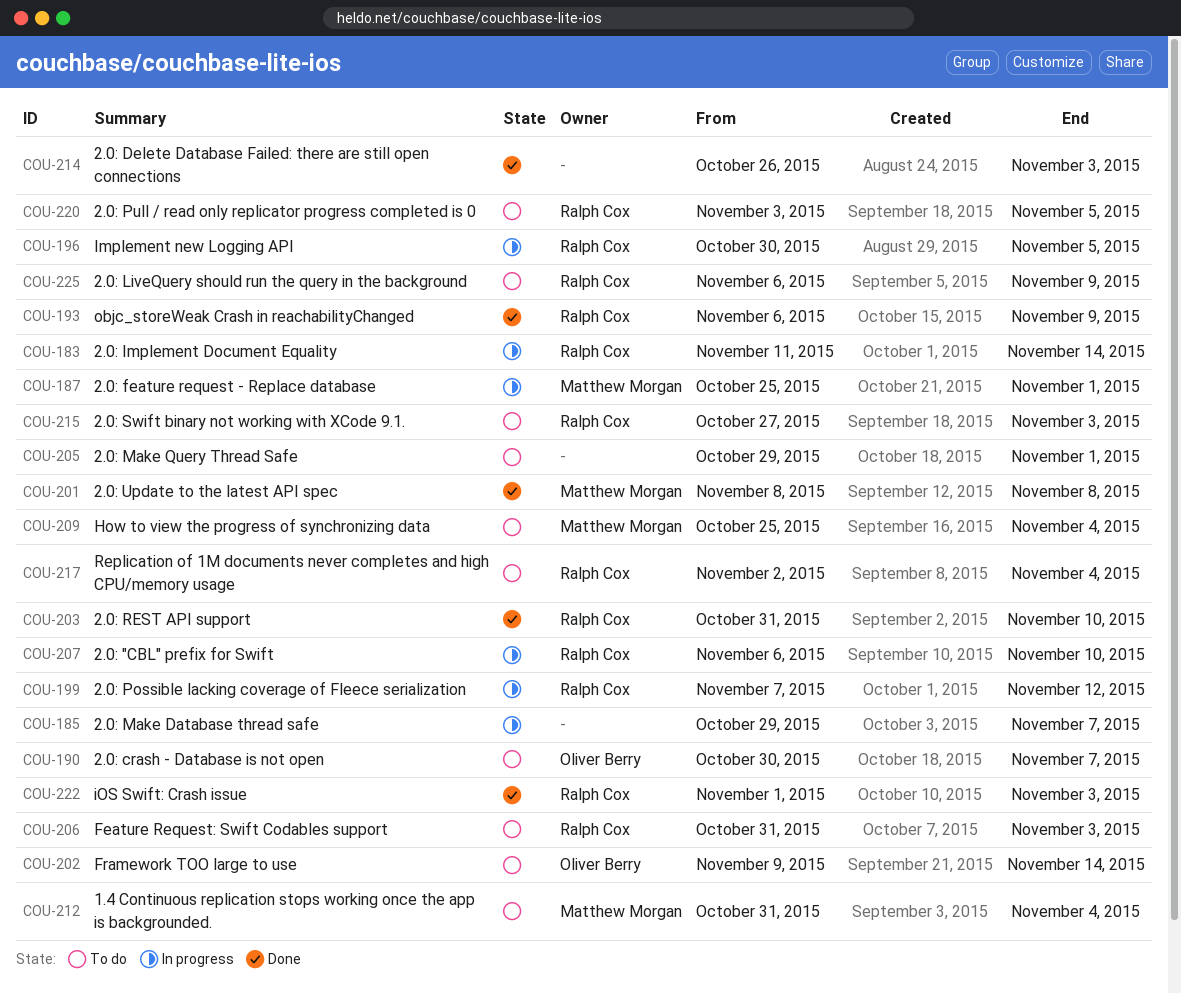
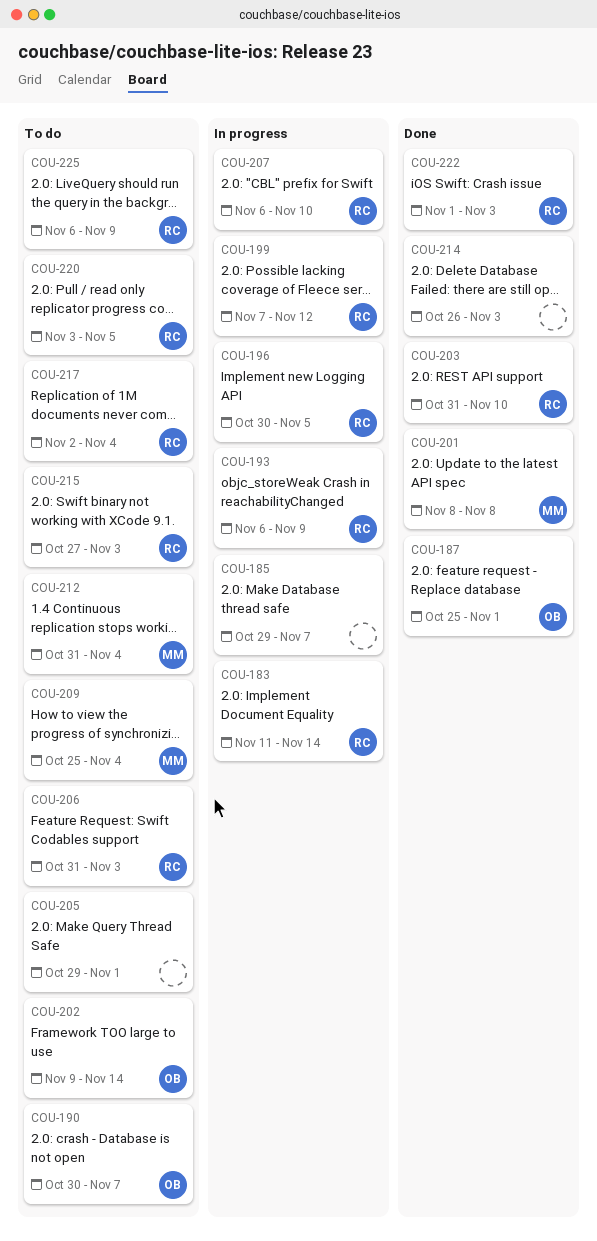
COU-187, status: In progress -> Done
COU-187, owner: Matthew Morgan -> Oliver Berry
COU-193, status: Done -> In progress

